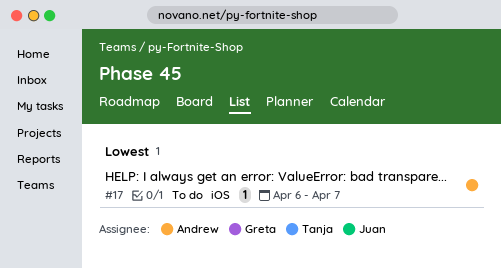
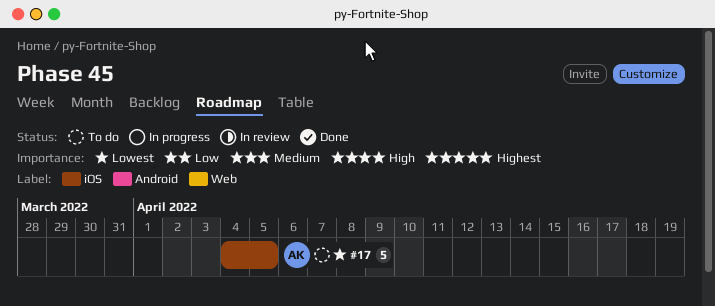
#17, estimate: 1 -> 5
#17, start: Apr 6 -> Apr 4
#17, due: Apr 7 -> Apr 5

